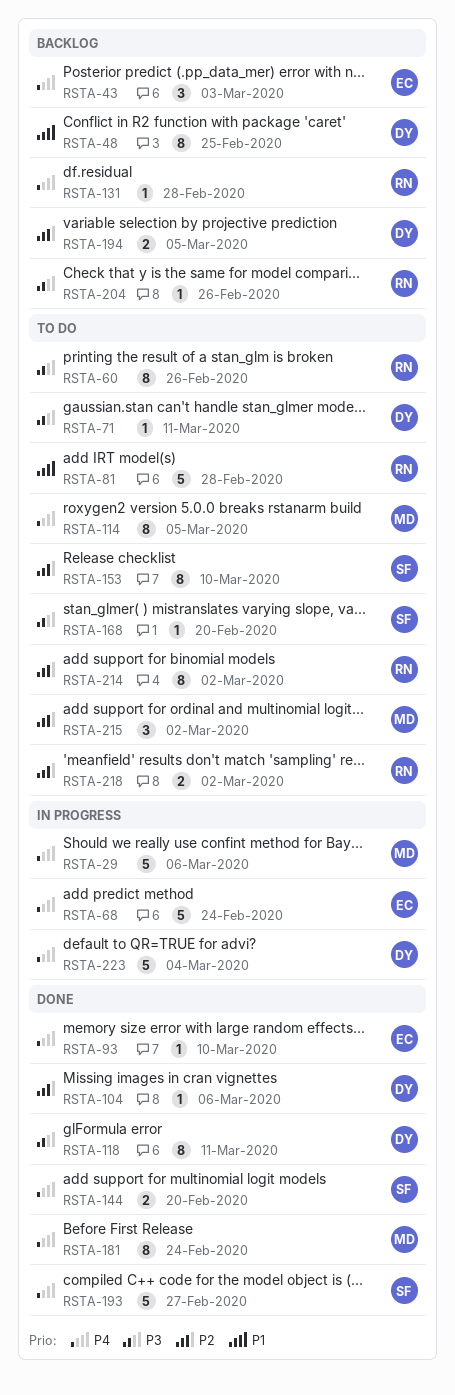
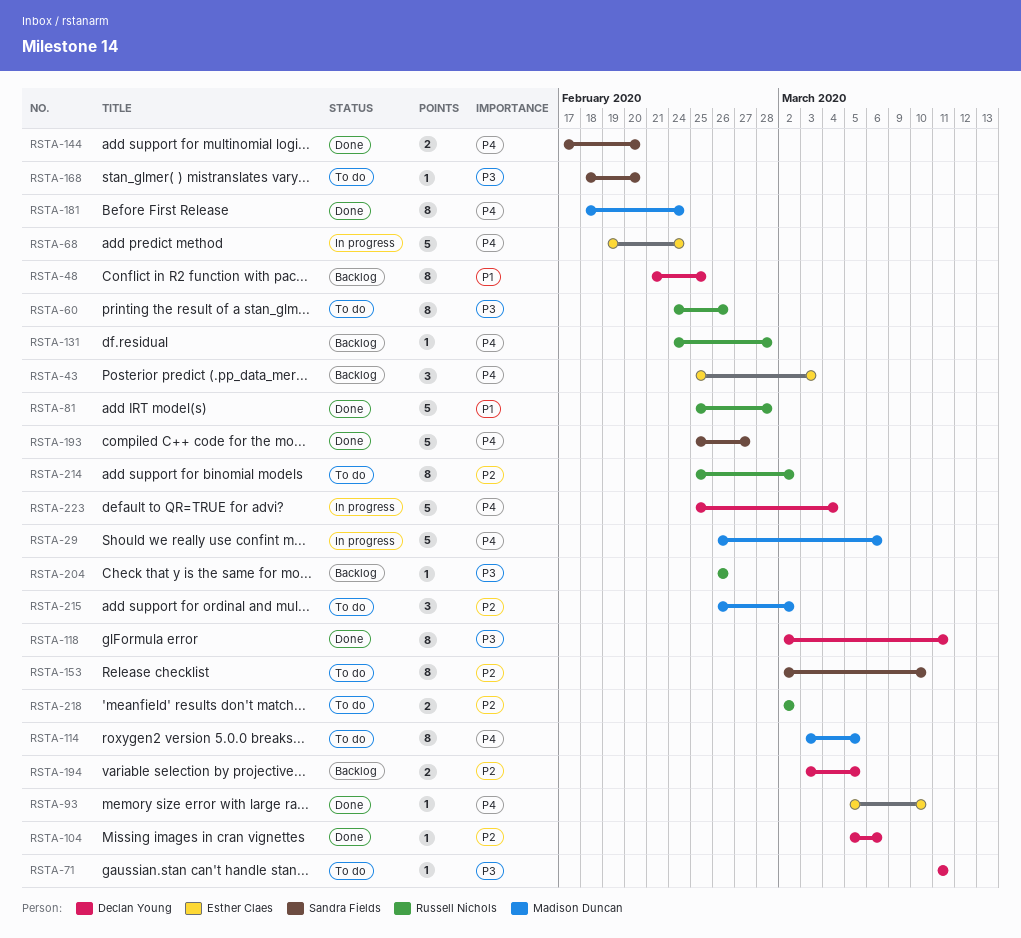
RSTA-81, status: To do -> Done

